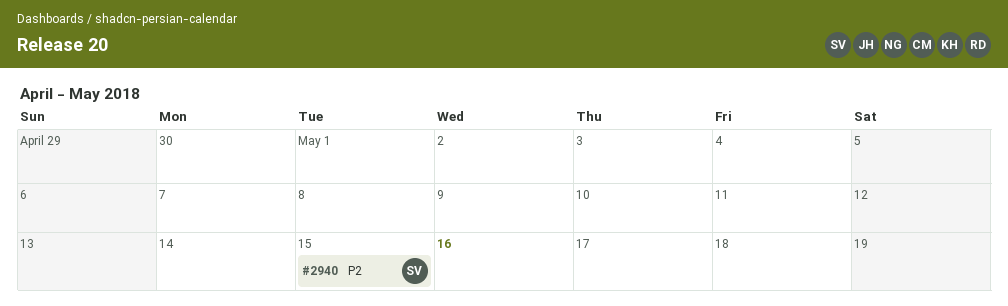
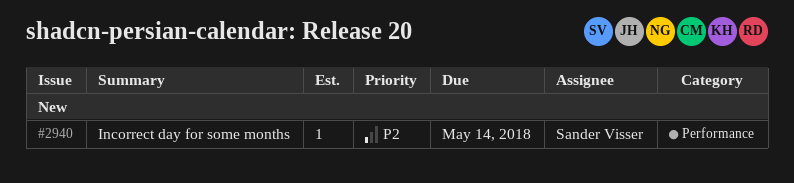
#2940, due: May 15 -> May 14

